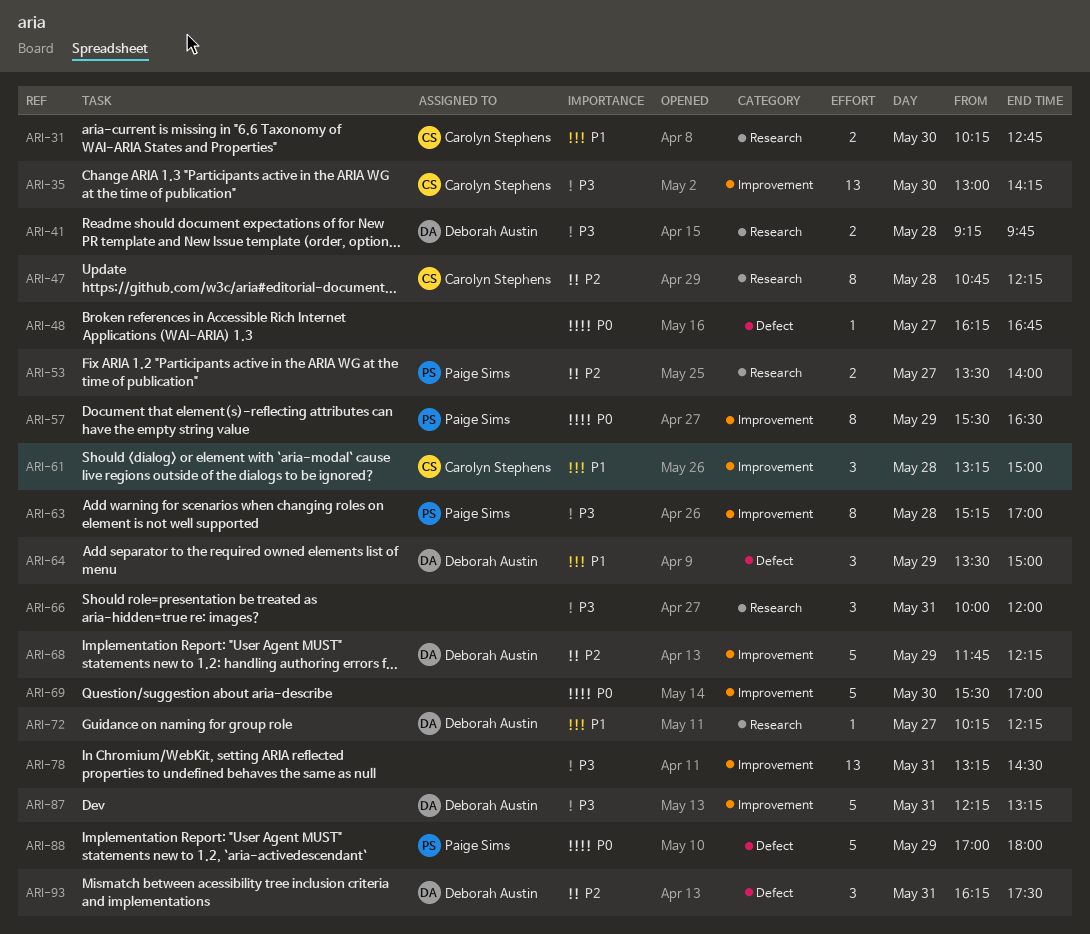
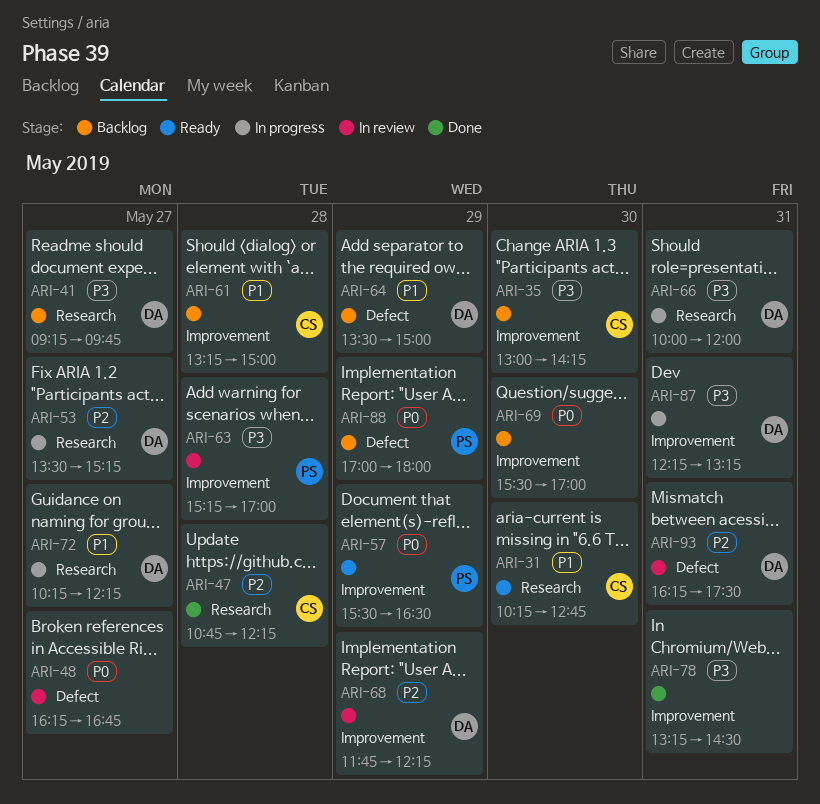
ARI-41, day: May 28 -> May 27
ARI-53, owner: Paige Sims -> Deborah Austin
ARI-53, ends: 14:00 -> 15:15
ARI-66, owner: none -> Deborah Austin

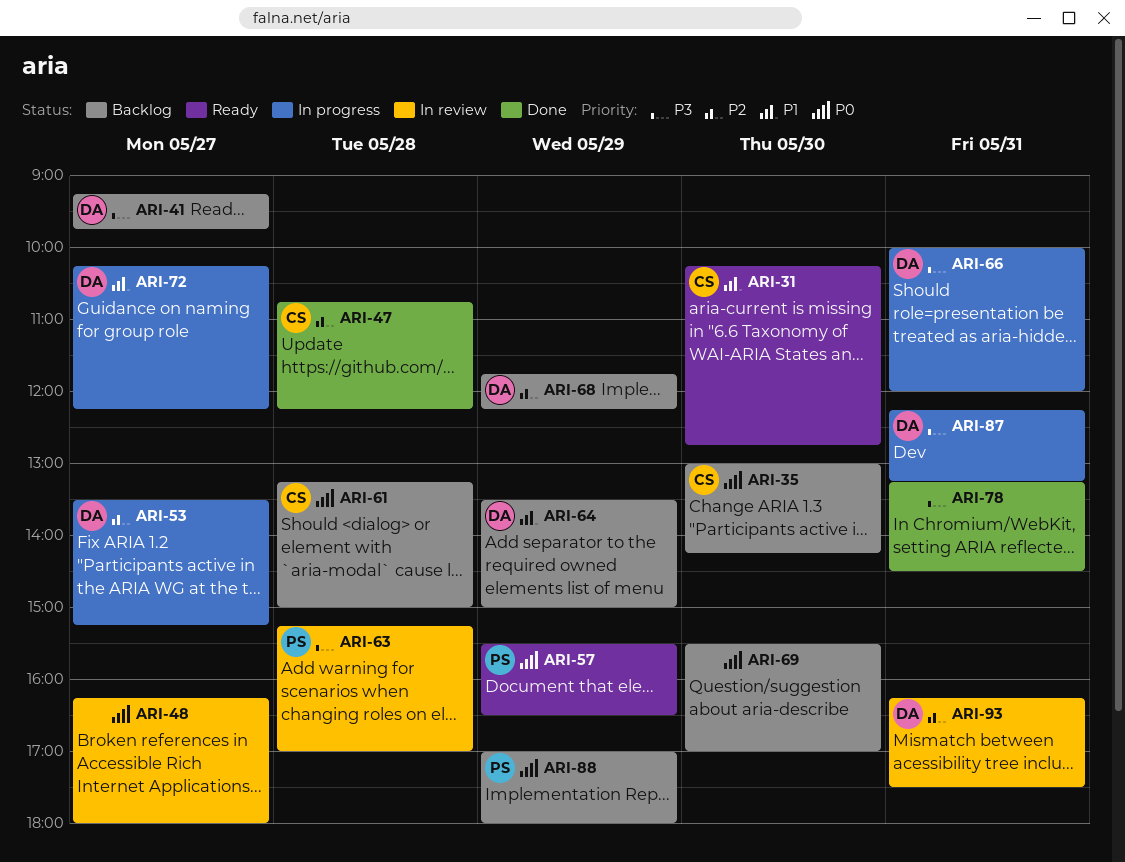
ARI-35, priority: P3 -> P0
ARI-48, ends: 16:45 -> 18:00
ARI-61, priority: P1 -> P0
ARI-68, status: In review -> Backlog

